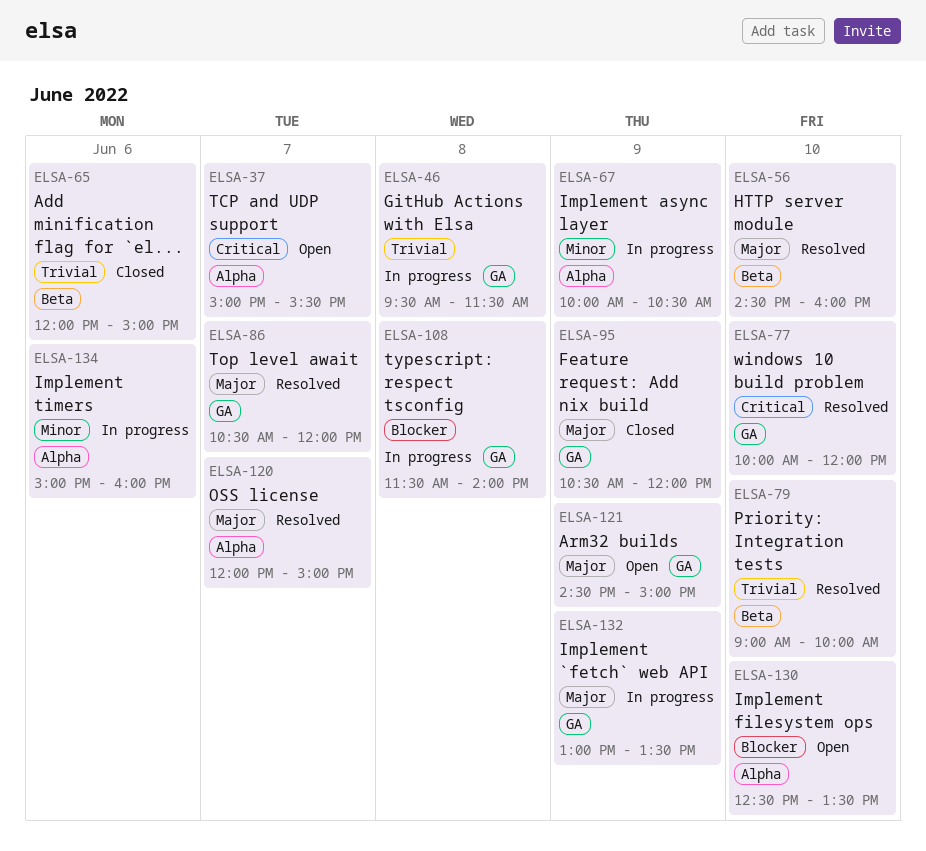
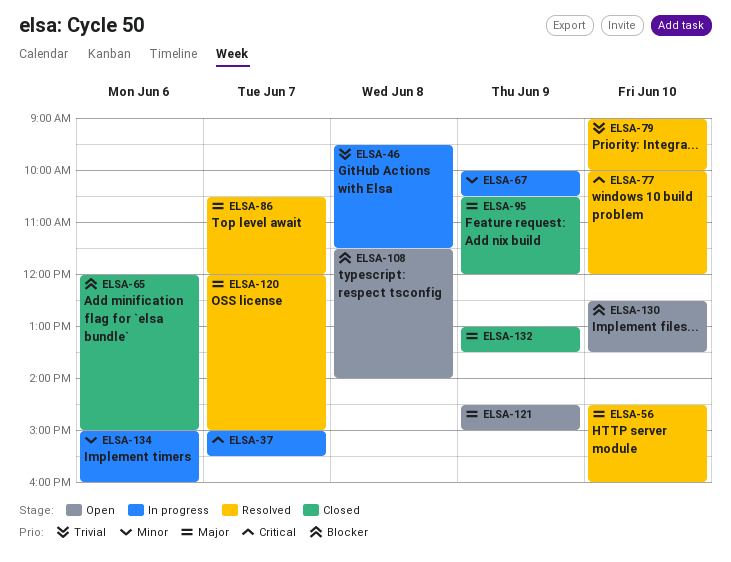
ELSA-37, status: Open -> In progress
ELSA-65, priority: Trivial -> Blocker
ELSA-108, status: In progress -> Open
ELSA-132, status: In progress -> Closed

